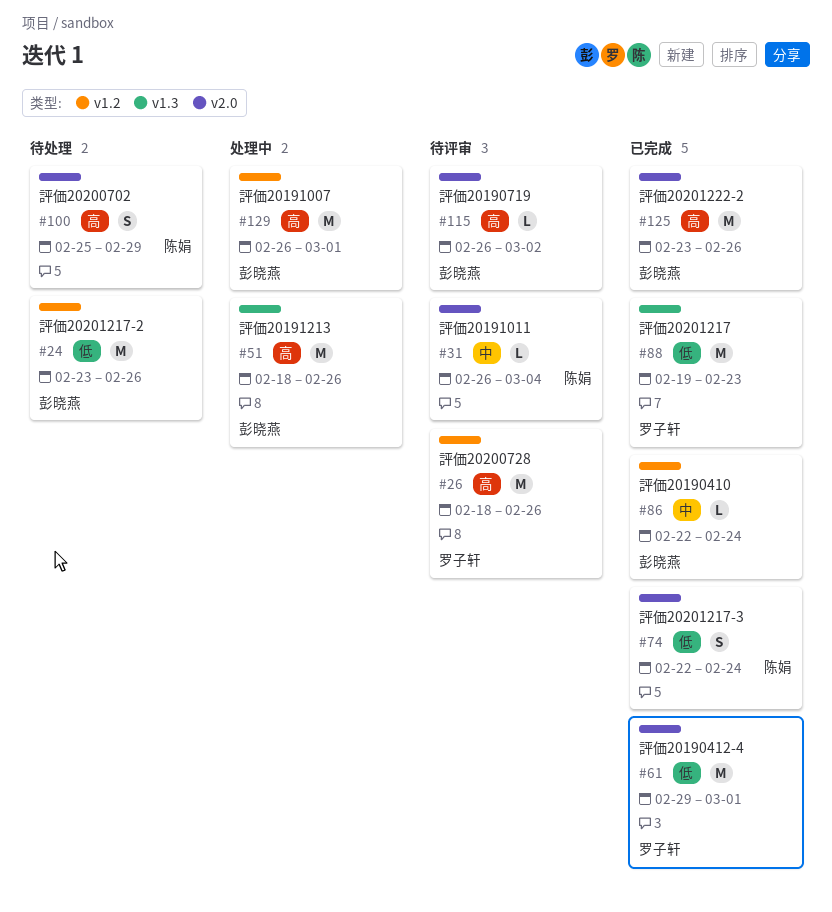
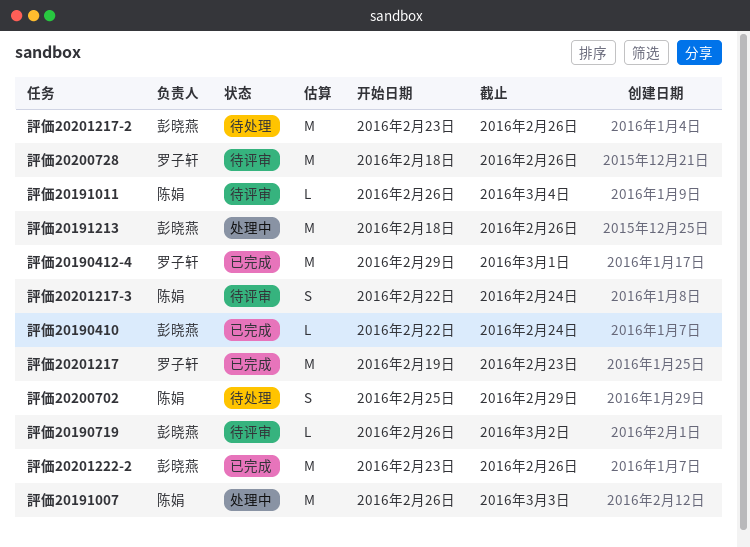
評価20191007, owner: 彭晓燕 -> 陈娟
評価20191007, due: Mar 1 -> Mar 3
評価20201217-3, status: 已完成 -> 待评审

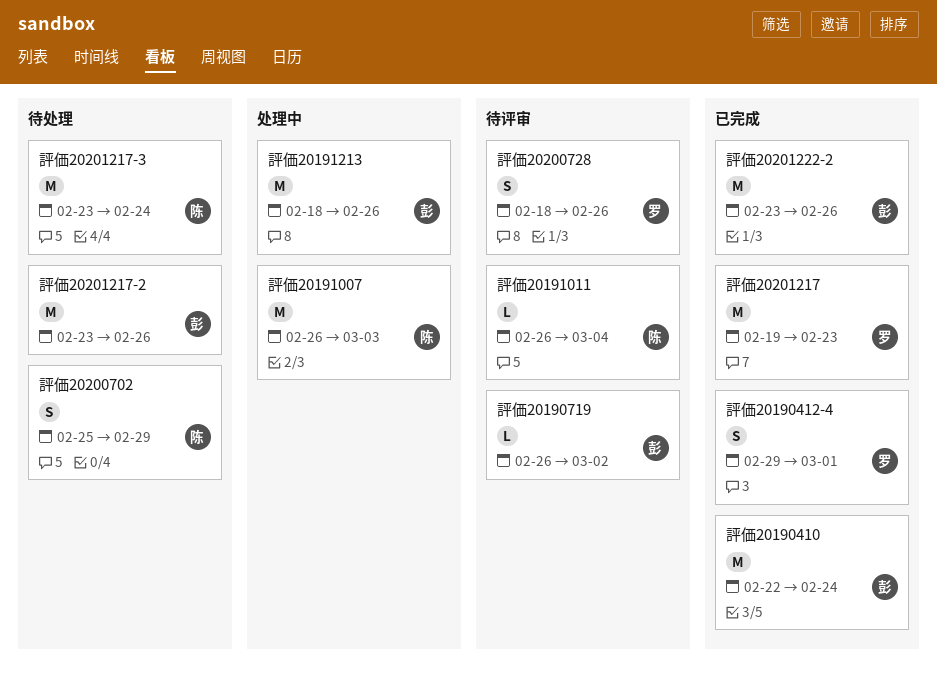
評価20190410, estimate: L -> M
評価20190412-4, estimate: M -> S
評価20200728, estimate: M -> S
評価20201217-3, status: 待评审 -> 待处理
評価20201217-3, estimate: S -> M
評価20201217-3, start: Feb 22 -> Feb 23

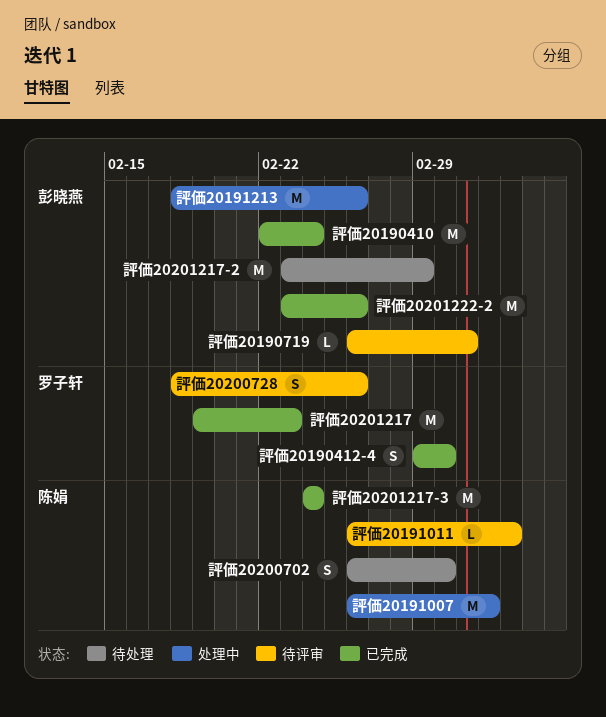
評価20200702, start: Feb 25 -> Feb 26
評価20200702, due: Feb 29 -> Mar 1
評価20201217-2, due: Feb 26 -> Feb 29
評価20201217-3, status: 待处理 -> 已完成
評価20201217-3, start: Feb 23 -> Feb 24

